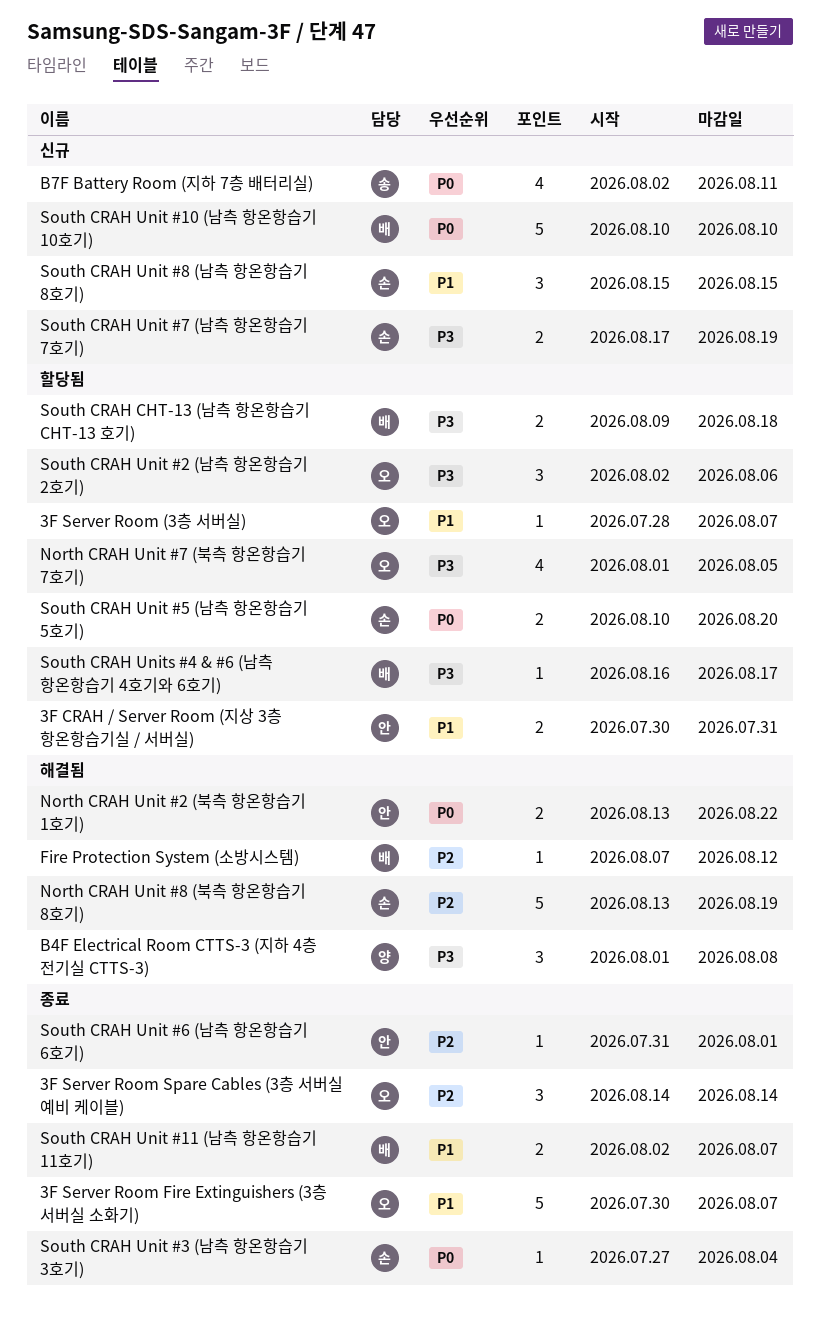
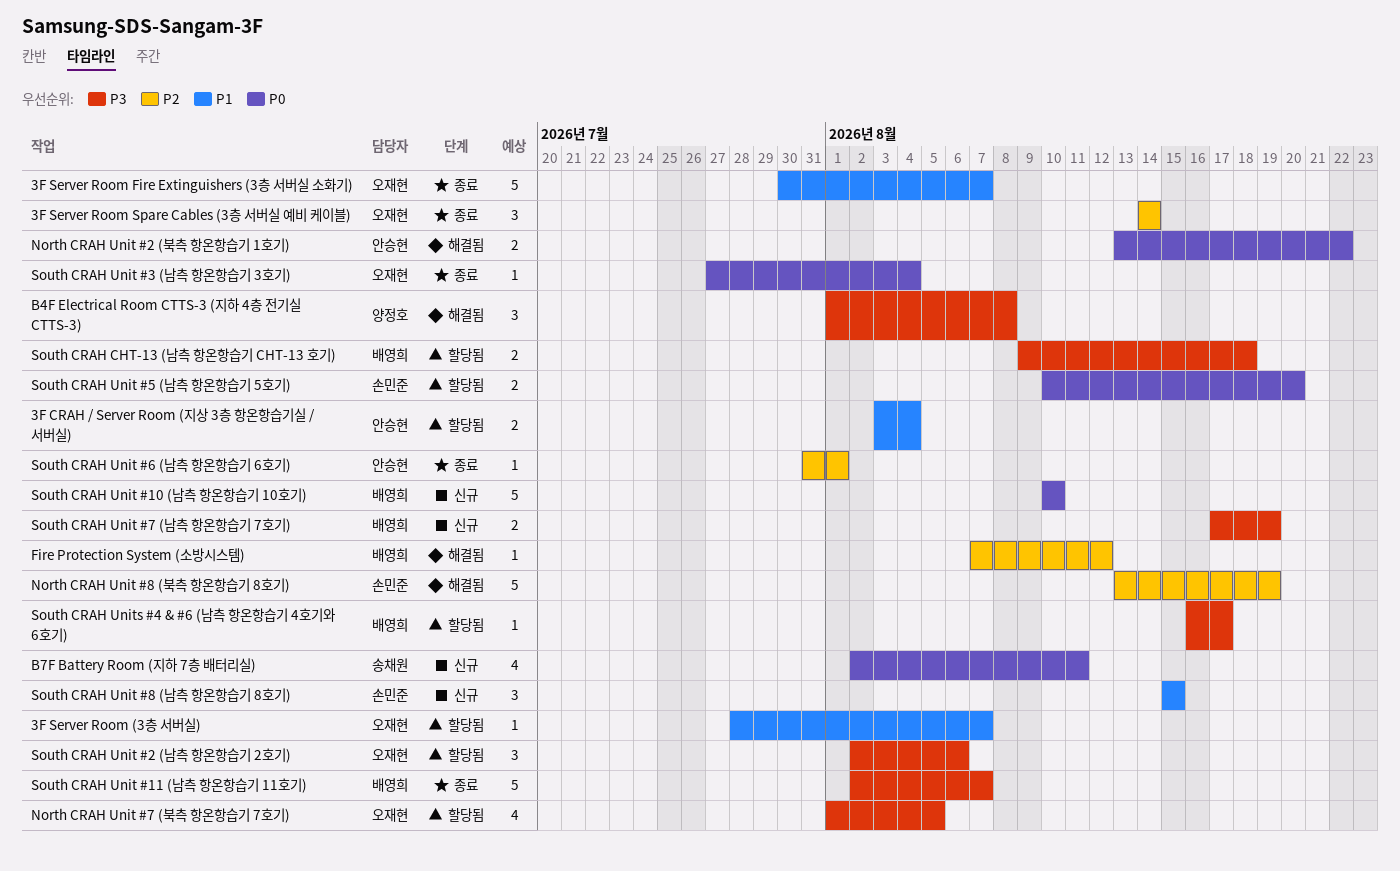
3F CRAH / Server Room (지상 3층 항온항습기실 / 서버실), start: Jul 30 -> Aug 3
3F CRAH / Server Room (지상 3층 항온항습기실 / 서버실), due: Jul 31 -> Aug 4
South CRAH Unit #11 (남측 항온항습기 11호기), priority: P1 -> P3
South CRAH Unit #11 (남측 항온항습기 11호기), estimate: 2 -> 5
South CRAH Unit #3 (남측 항온항습기 3호기), owner: 손민준 -> 오재현
South CRAH Unit #7 (남측 항온항습기 7호기), owner: 손민준 -> 배영희

